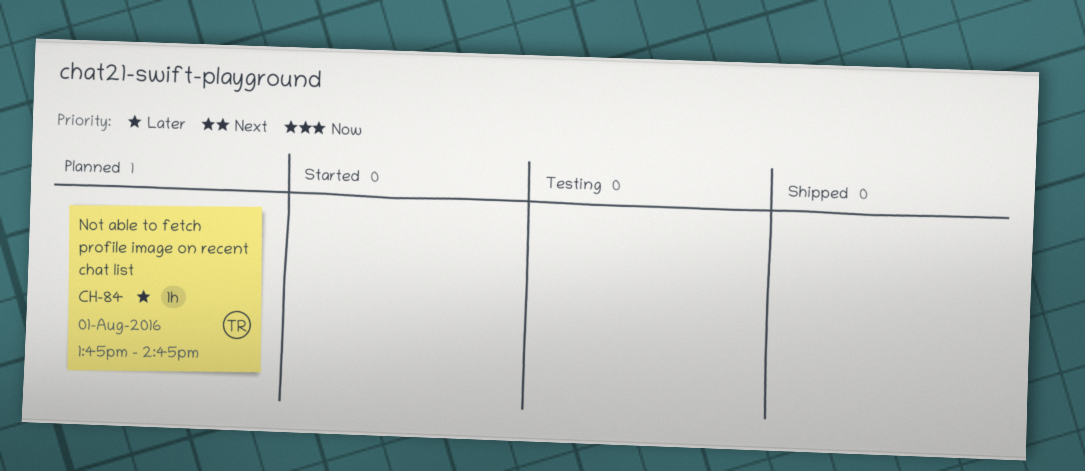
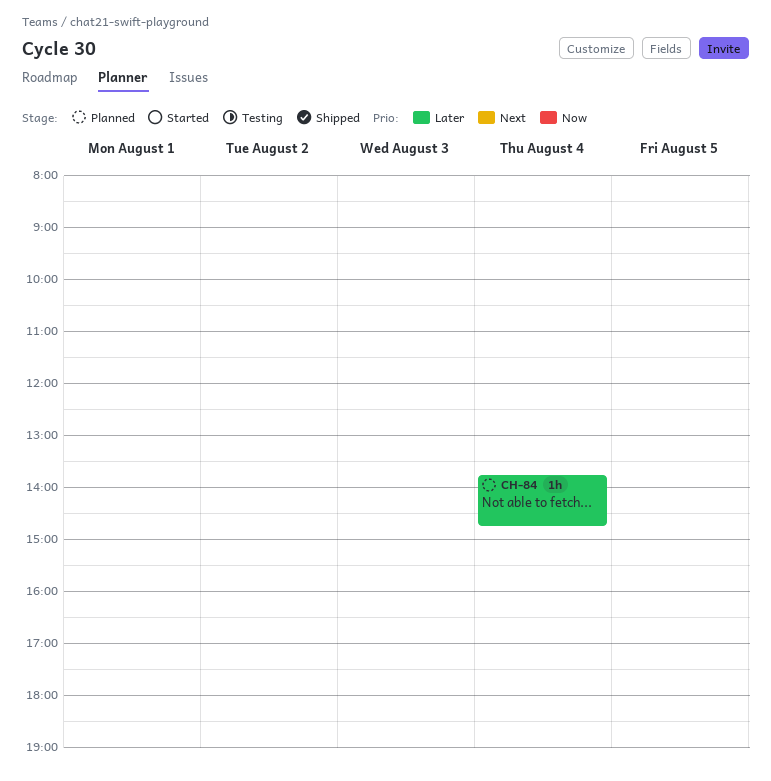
CH-84, day: Aug 1 -> Aug 4

